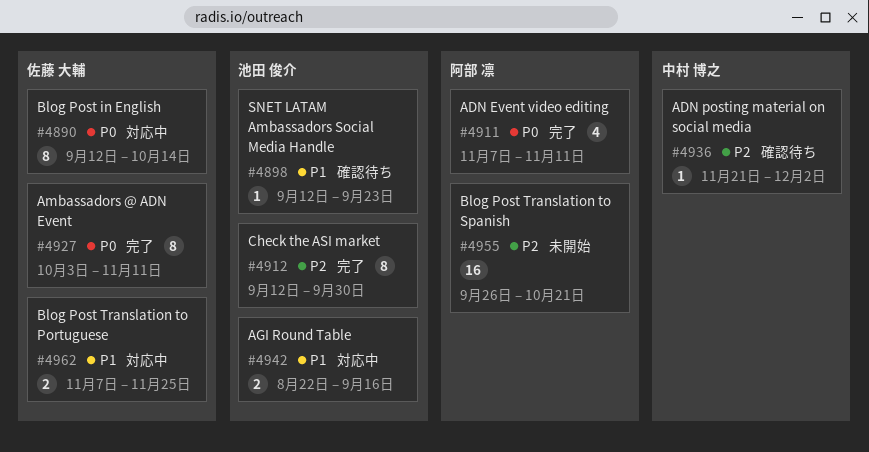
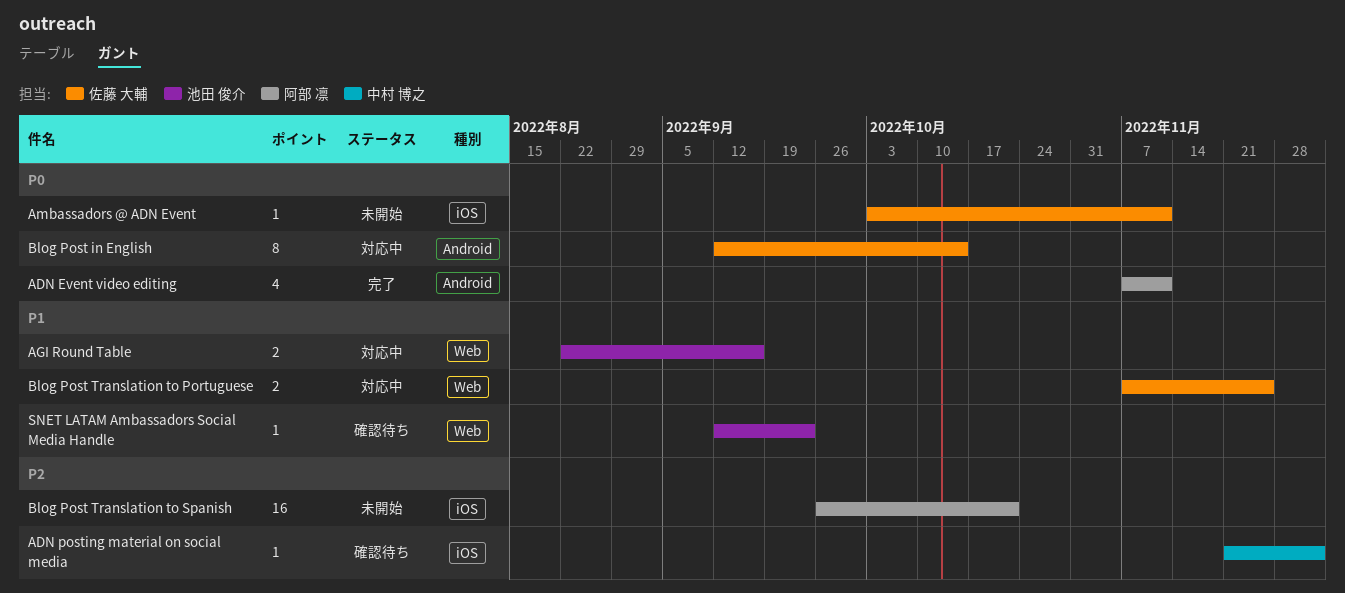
Ambassadors @ ADN Event, status: 完了 -> 未開始
Ambassadors @ ADN Event, estimate: 8 -> 1
Check the ASI market: present -> none

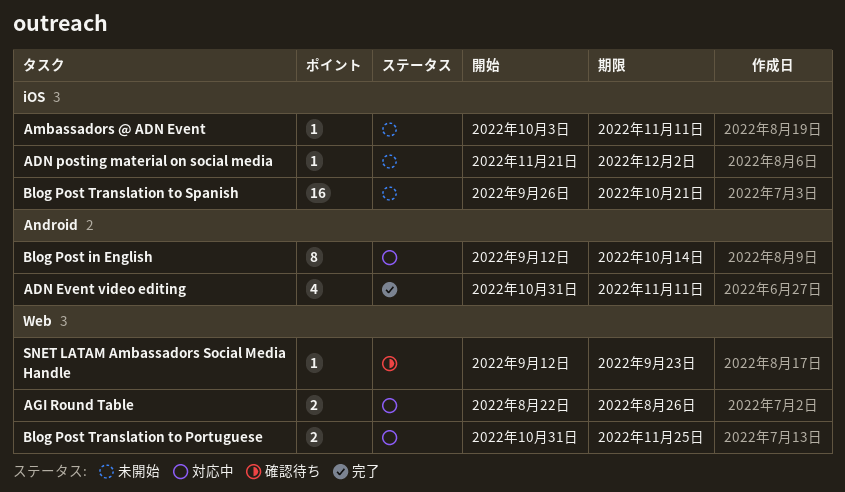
ADN Event video editing, start: Nov 7 -> Oct 31
ADN posting material on social media, status: 確認待ち -> 未開始
AGI Round Table, due: Sep 16 -> Aug 26
Blog Post Translation to Portuguese, start: Nov 7 -> Oct 31

